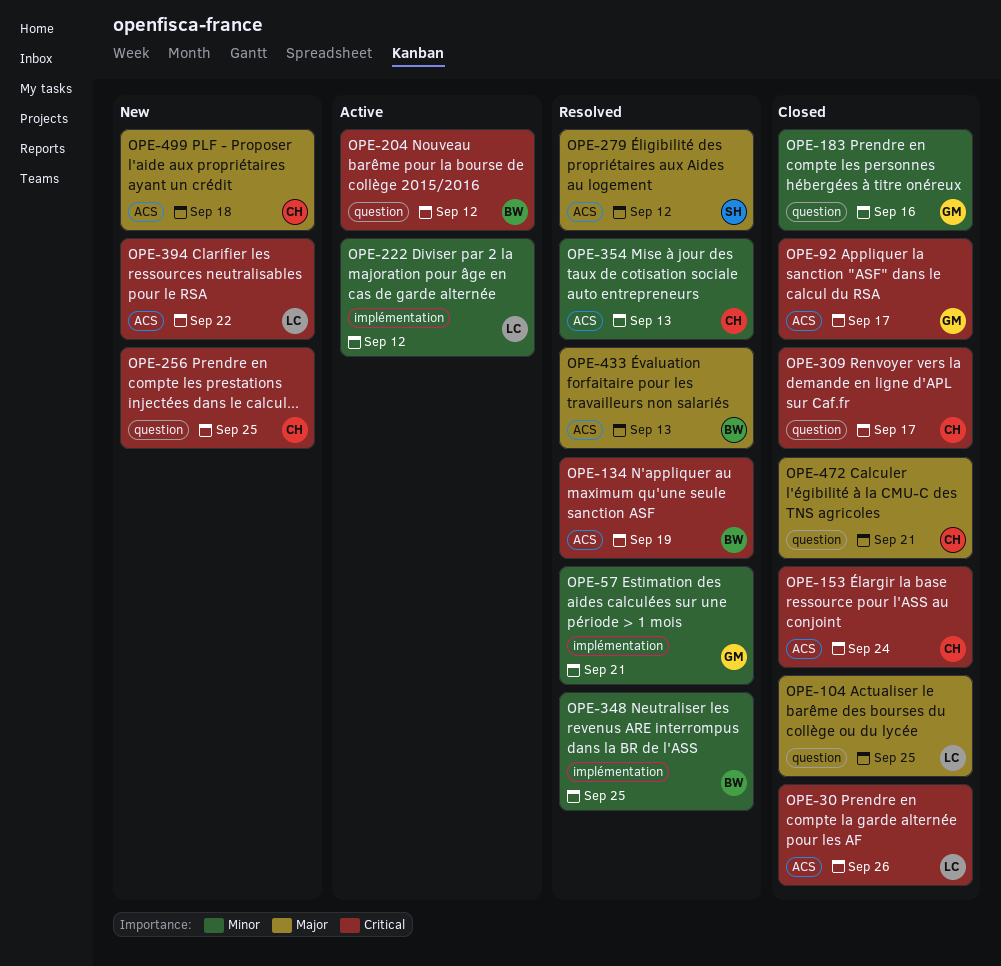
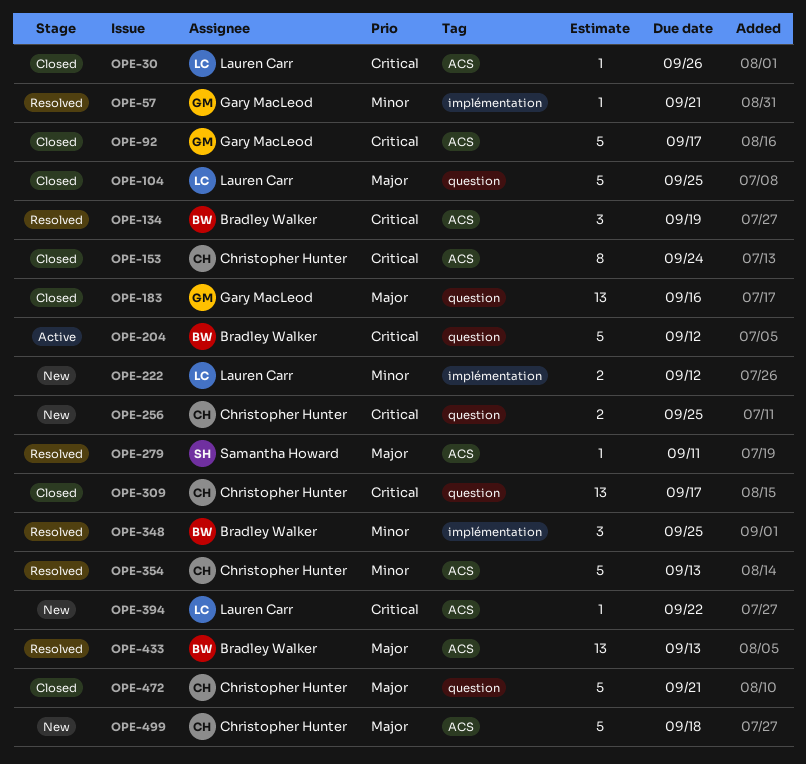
OPE-183, priority: Minor -> Major
OPE-222, status: Active -> New
OPE-279, due: Sep 12 -> Sep 11

